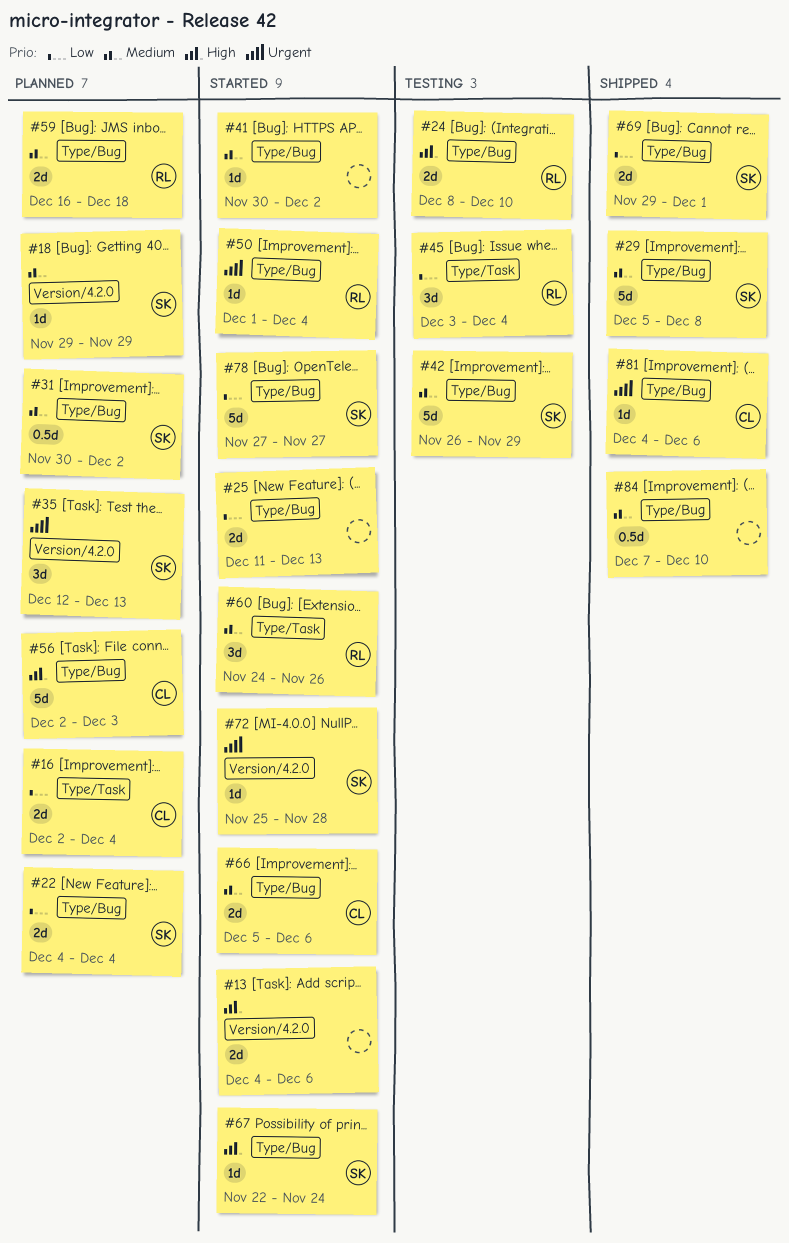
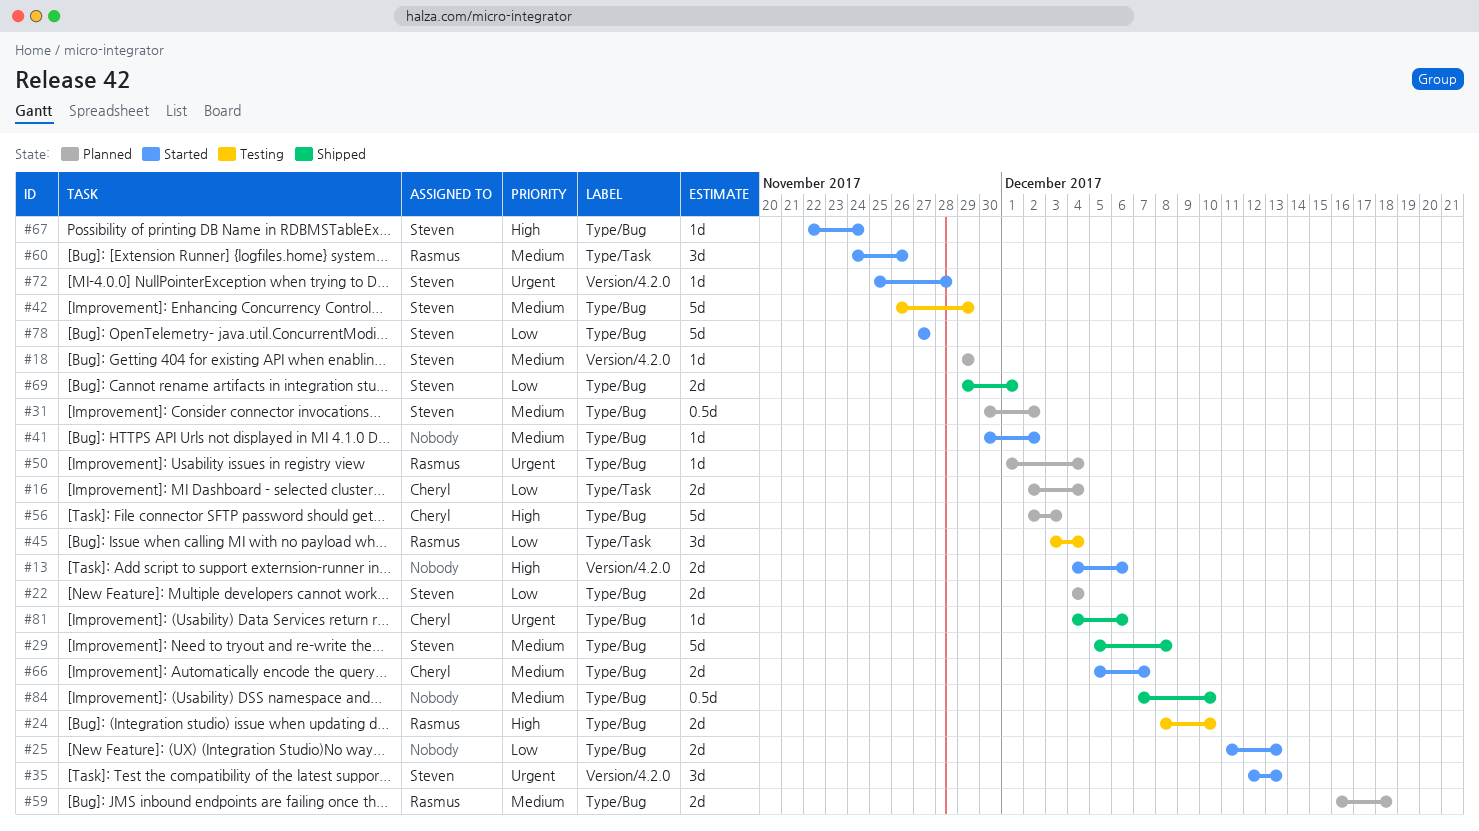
#35, status: Planned -> Started
#50, status: Started -> Planned
#66, due: Dec 6 -> Dec 7

